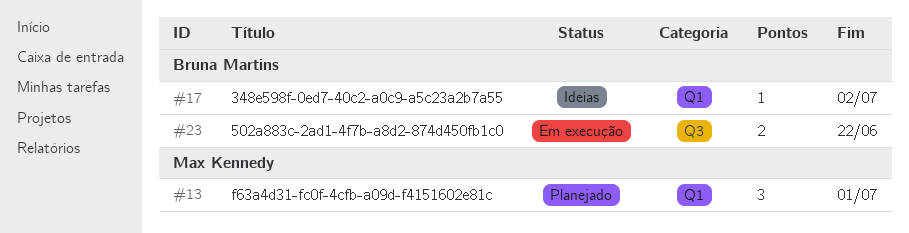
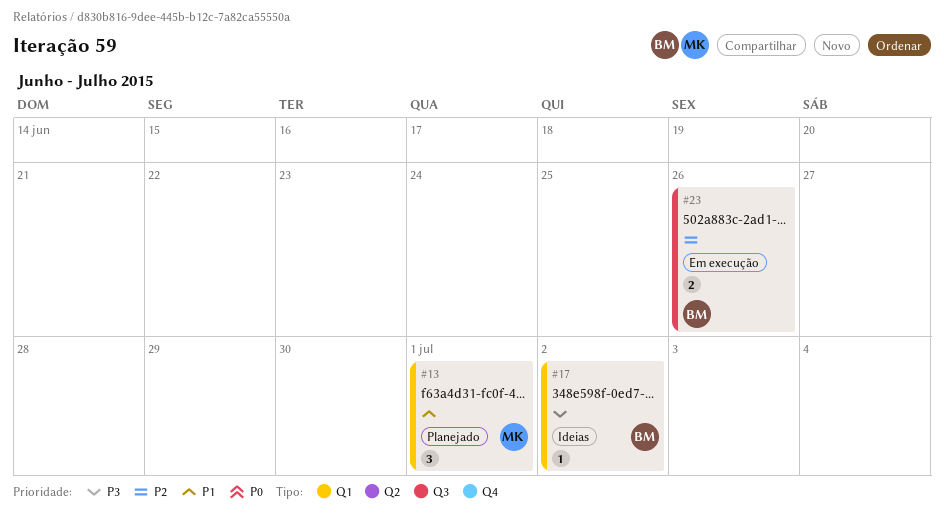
#23, due: Jun 22 -> Jun 26

